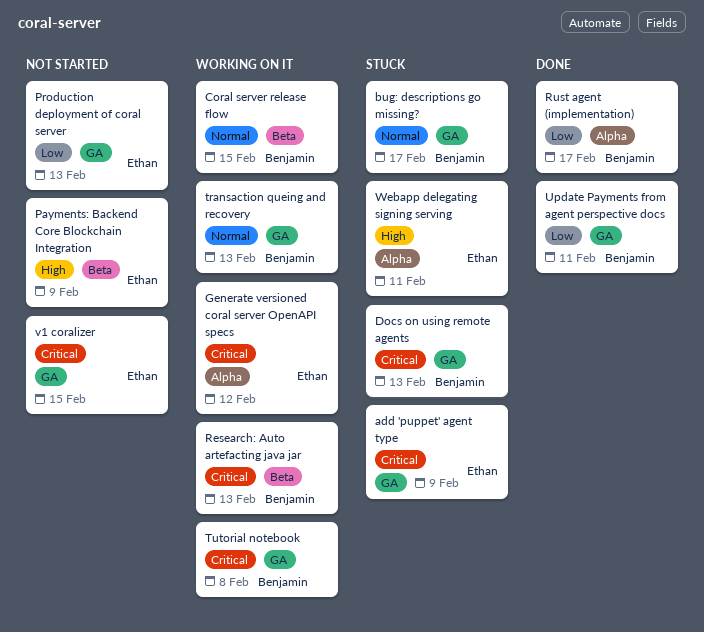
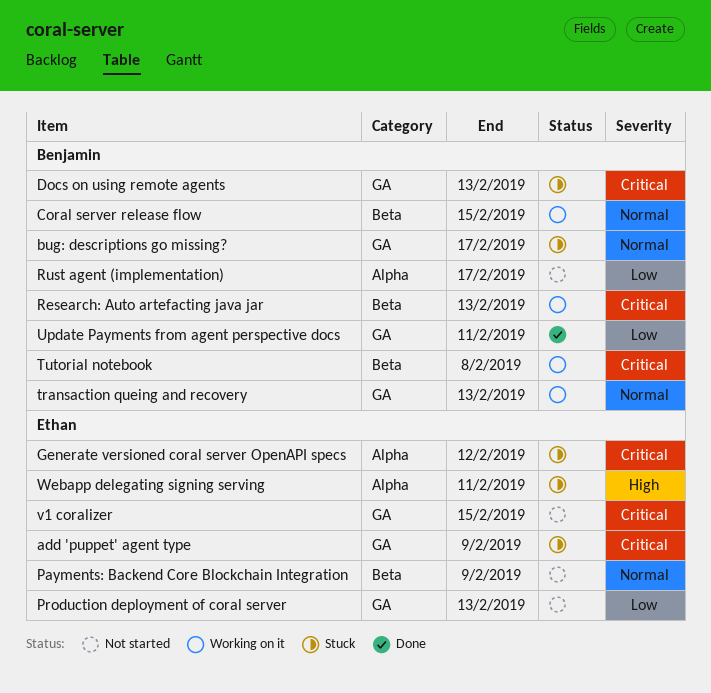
Generate versioned coral server OpenAPI specs, status: Working on it -> Stuck
Payments: Backend Core Blockchain Integration, priority: High -> Normal
Rust agent (implementation), status: Done -> Not started
Tutorial notebook, label: GA -> Beta

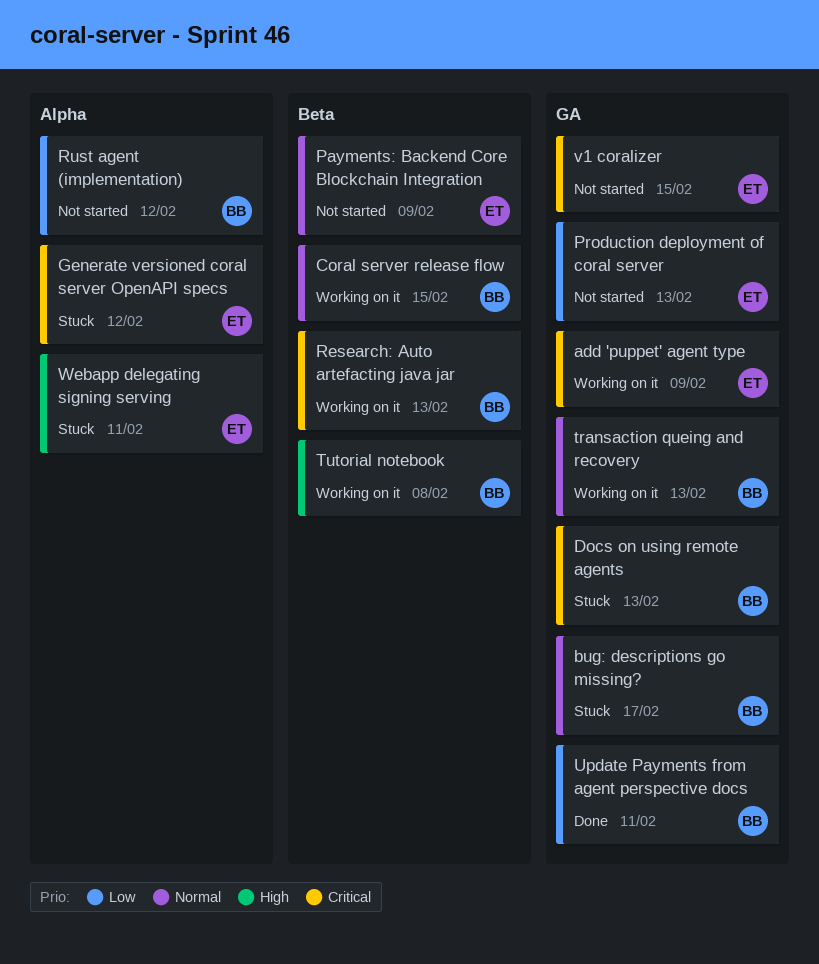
add 'puppet' agent type, status: Stuck -> Working on it
Rust agent (implementation), due: Feb 17 -> Feb 12
Tutorial notebook, priority: Critical -> High

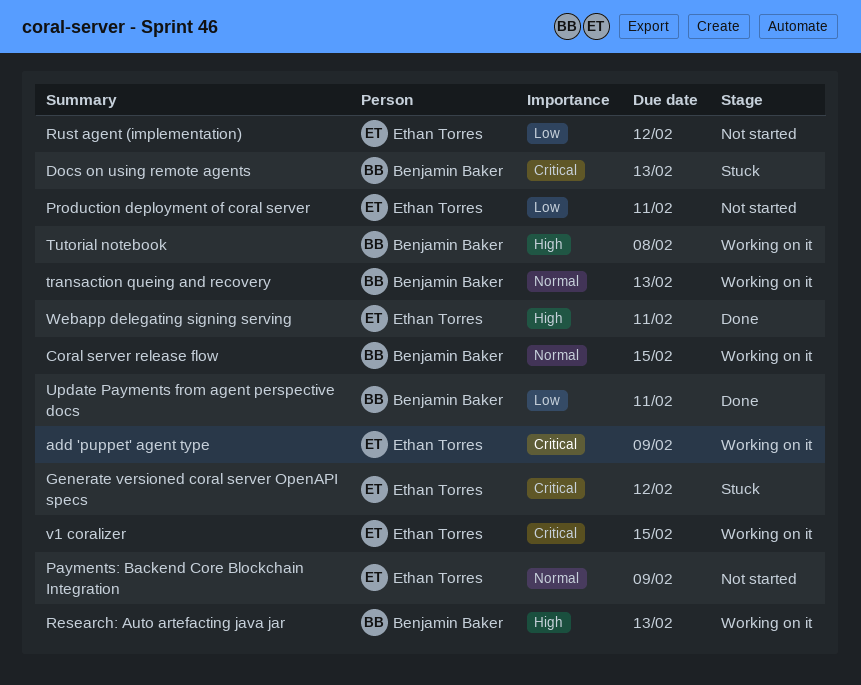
bug: descriptions go missing?: present -> none
Production deployment of coral server, due: Feb 13 -> Feb 11
Research: Auto artefacting java jar, priority: Critical -> High
Rust agent (implementation), owner: Benjamin Baker -> Ethan Torres
v1 coralizer, status: Not started -> Working on it
Webapp delegating signing serving, status: Stuck -> Done

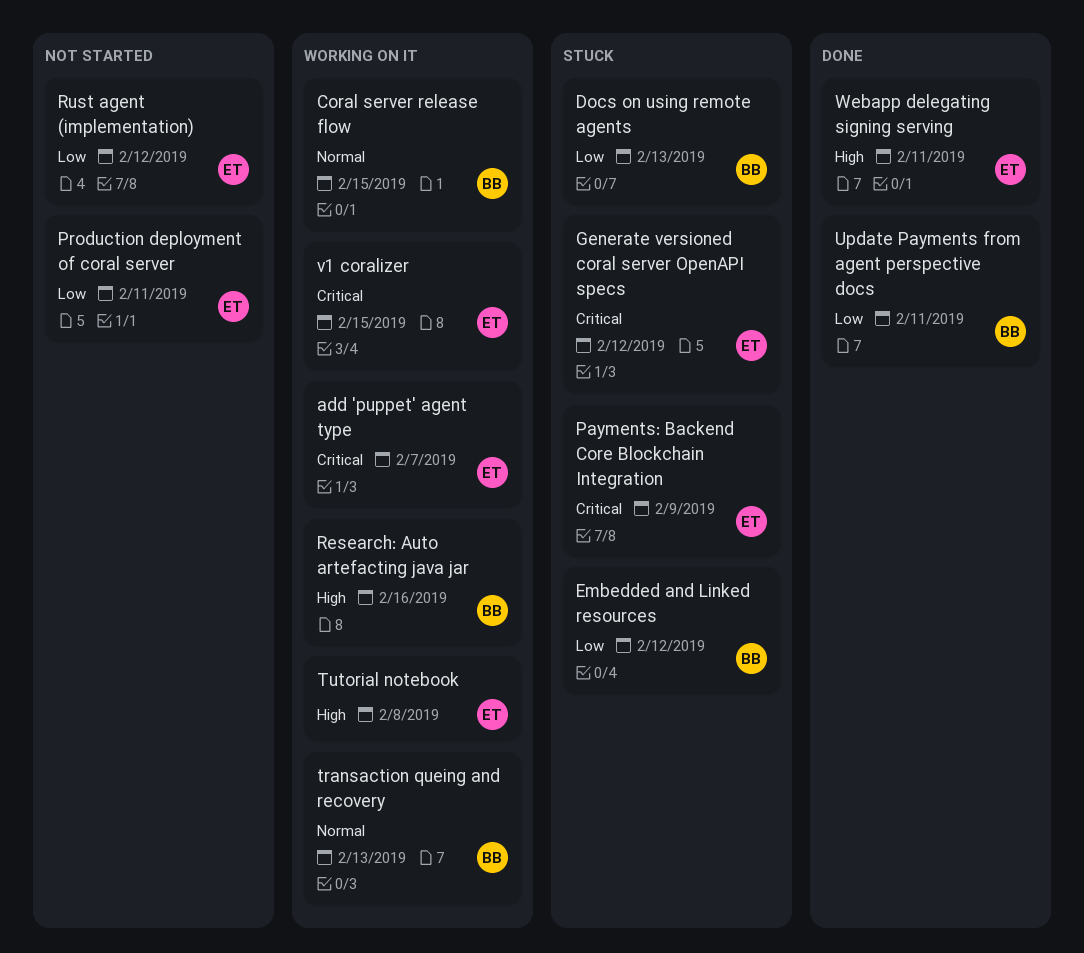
add 'puppet' agent type, due: Feb 9 -> Feb 7
Docs on using remote agents, priority: Critical -> Low
Embedded and Linked resources: none -> present
Payments: Backend Core Blockchain Integration, status: Not started -> Stuck
Payments: Backend Core Blockchain Integration, priority: Normal -> Critical
Research: Auto artefacting java jar, due: Feb 13 -> Feb 16
Tutorial notebook, owner: Benjamin Baker -> Ethan Torres

